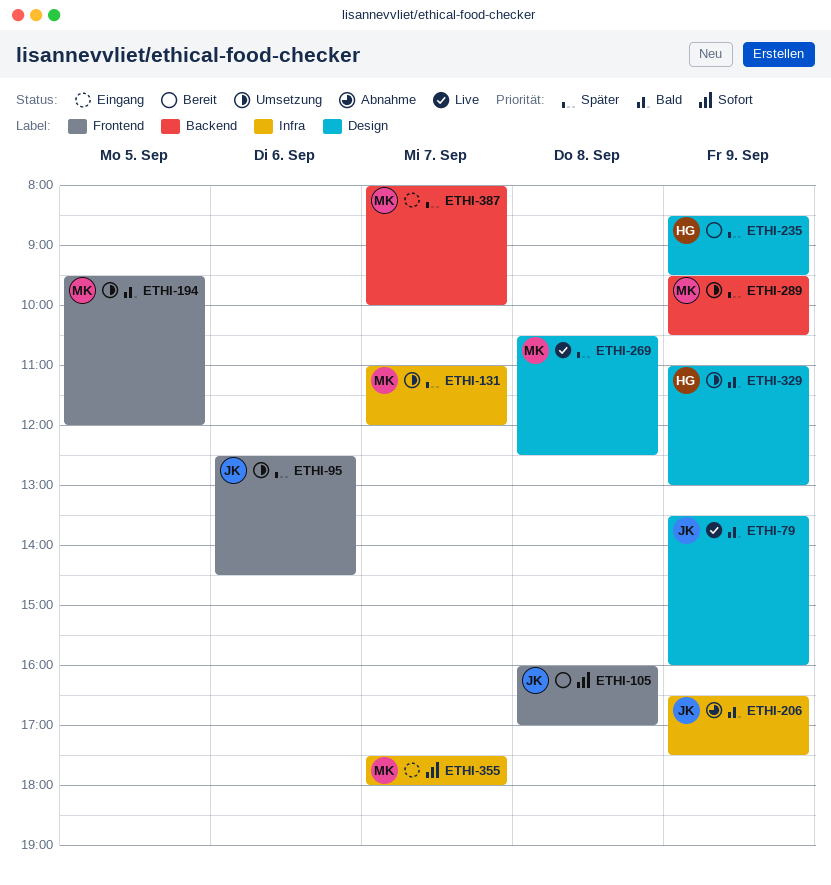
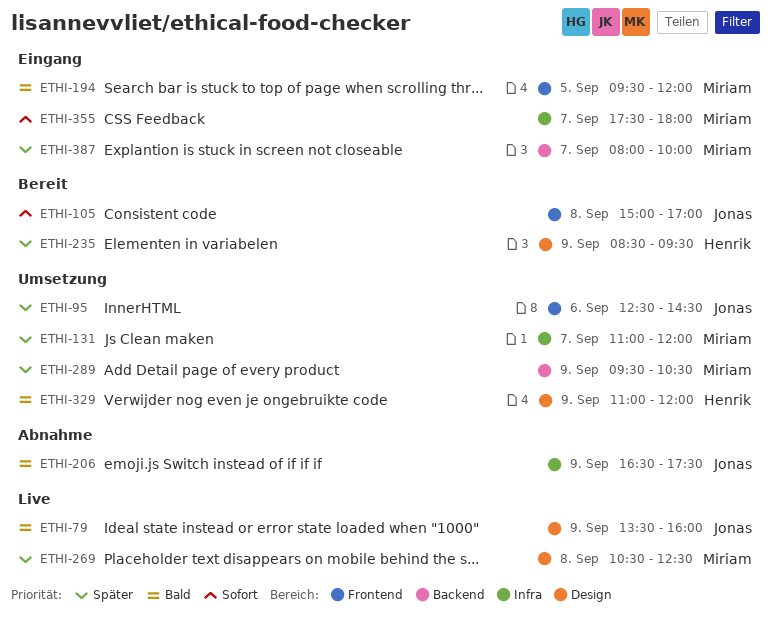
ETHI-105, begins: 16:00 -> 15:00
ETHI-194, status: Umsetzung -> Eingang
ETHI-329, ends: 13:00 -> 12:00

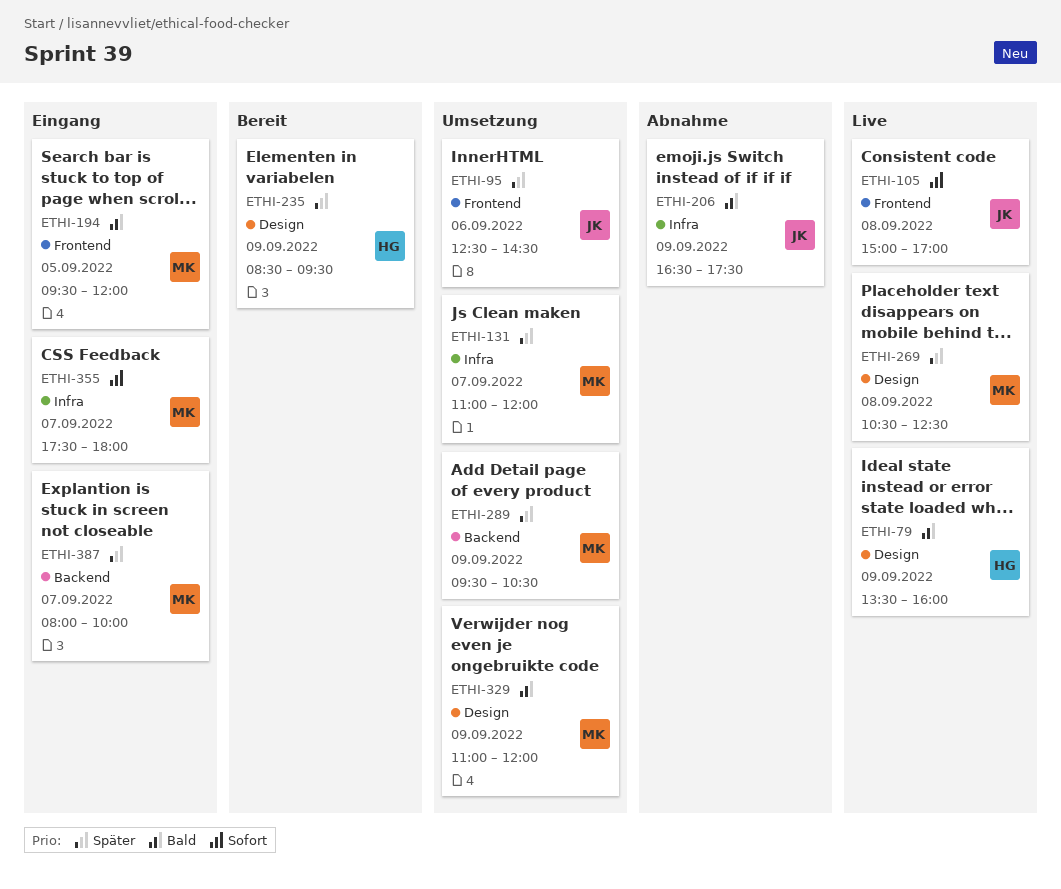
ETHI-79, owner: Jonas -> Henrik
ETHI-105, status: Bereit -> Live
ETHI-329, owner: Henrik -> Miriam

